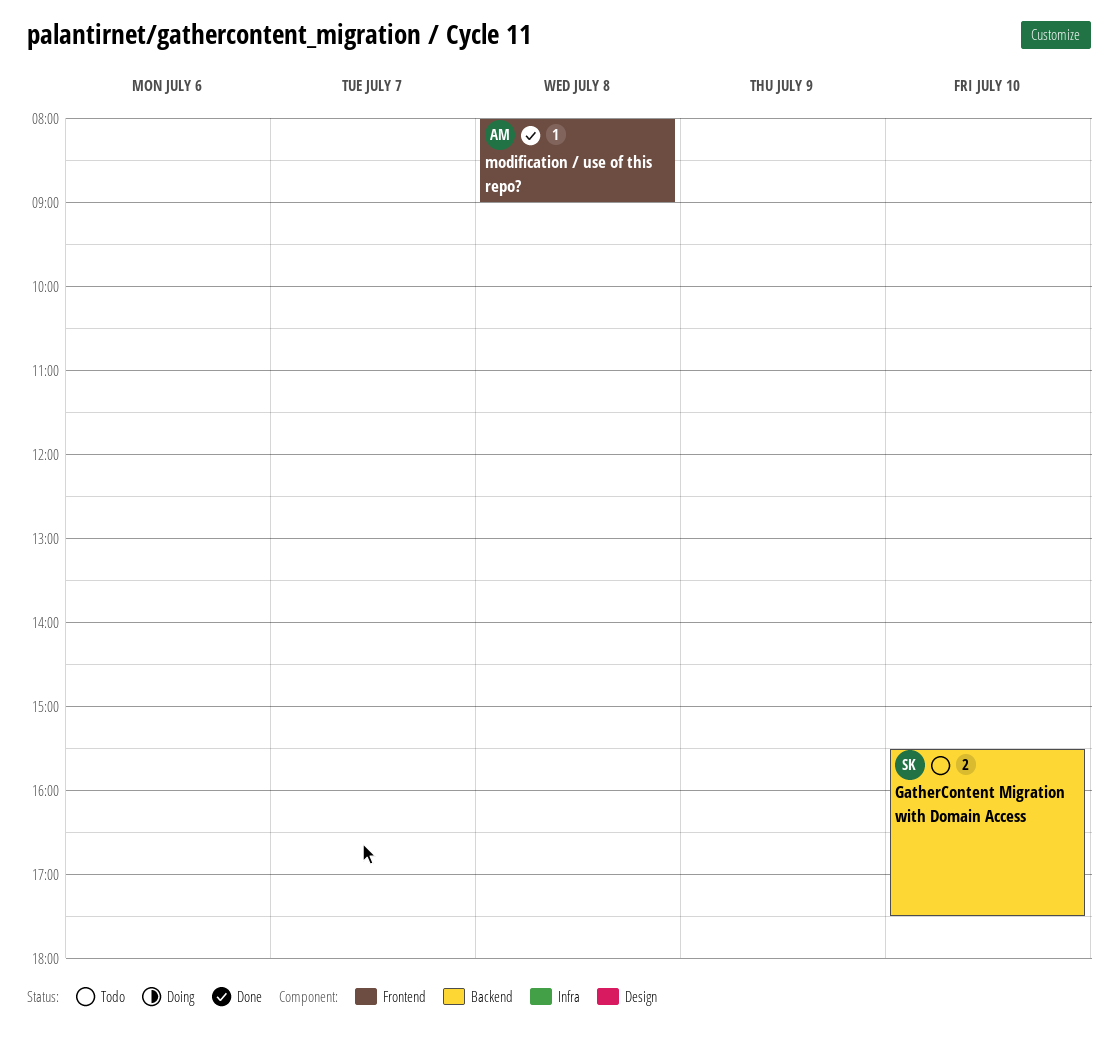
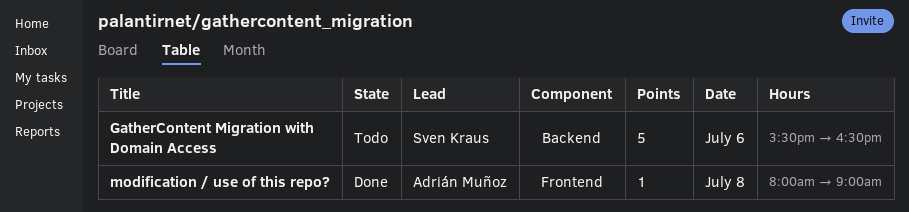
GatherContent Migration with Domain Access, estimate: 2 -> 5
GatherContent Migration with Domain Access, day: Jul 10 -> Jul 6
GatherContent Migration with Domain Access, ends: 17:30 -> 16:30

